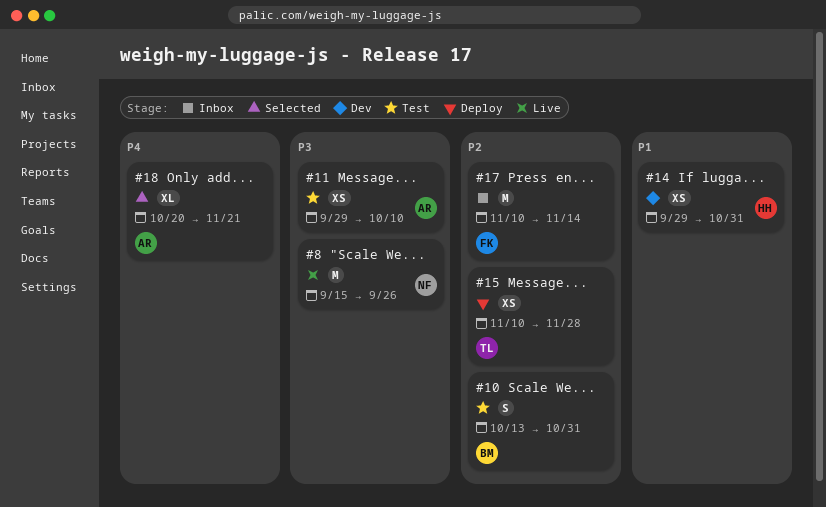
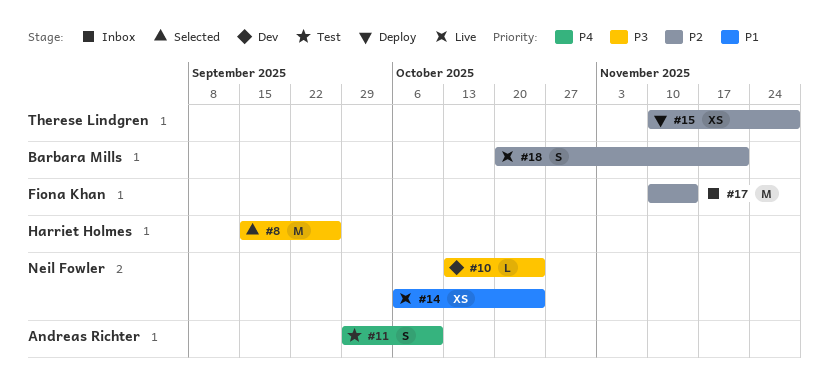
#8, status: Live -> Selected
#8, owner: Neil Fowler -> Harriet Holmes
#10, status: Test -> Dev
#10, owner: Barbara Mills -> Neil Fowler
#10, priority: P2 -> P3
#10, estimate: S -> L
#10, due: Oct 31 -> Oct 24
#11, priority: P3 -> P4
#11, estimate: XS -> S
#14, status: Dev -> Live
#14, owner: Harriet Holmes -> Neil Fowler
#14, start: Sep 29 -> Oct 6
#14, due: Oct 31 -> Oct 24
#18, status: Selected -> Live
#18, owner: Andreas Richter -> Barbara Mills
#18, priority: P4 -> P2
#18, estimate: XL -> S

